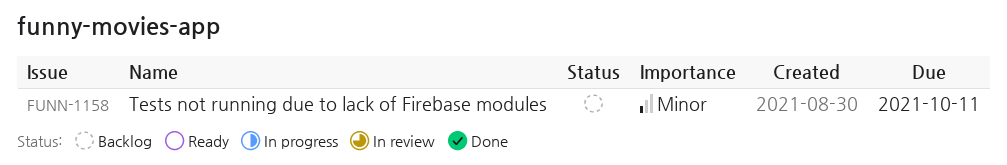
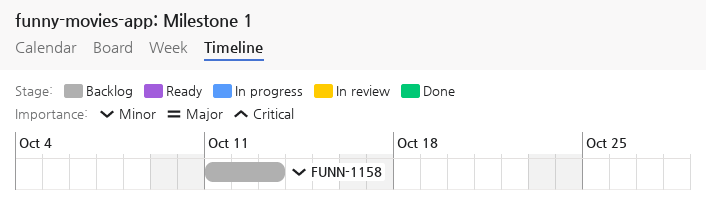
FUNN-1158, due: Oct 11 -> Oct 13

